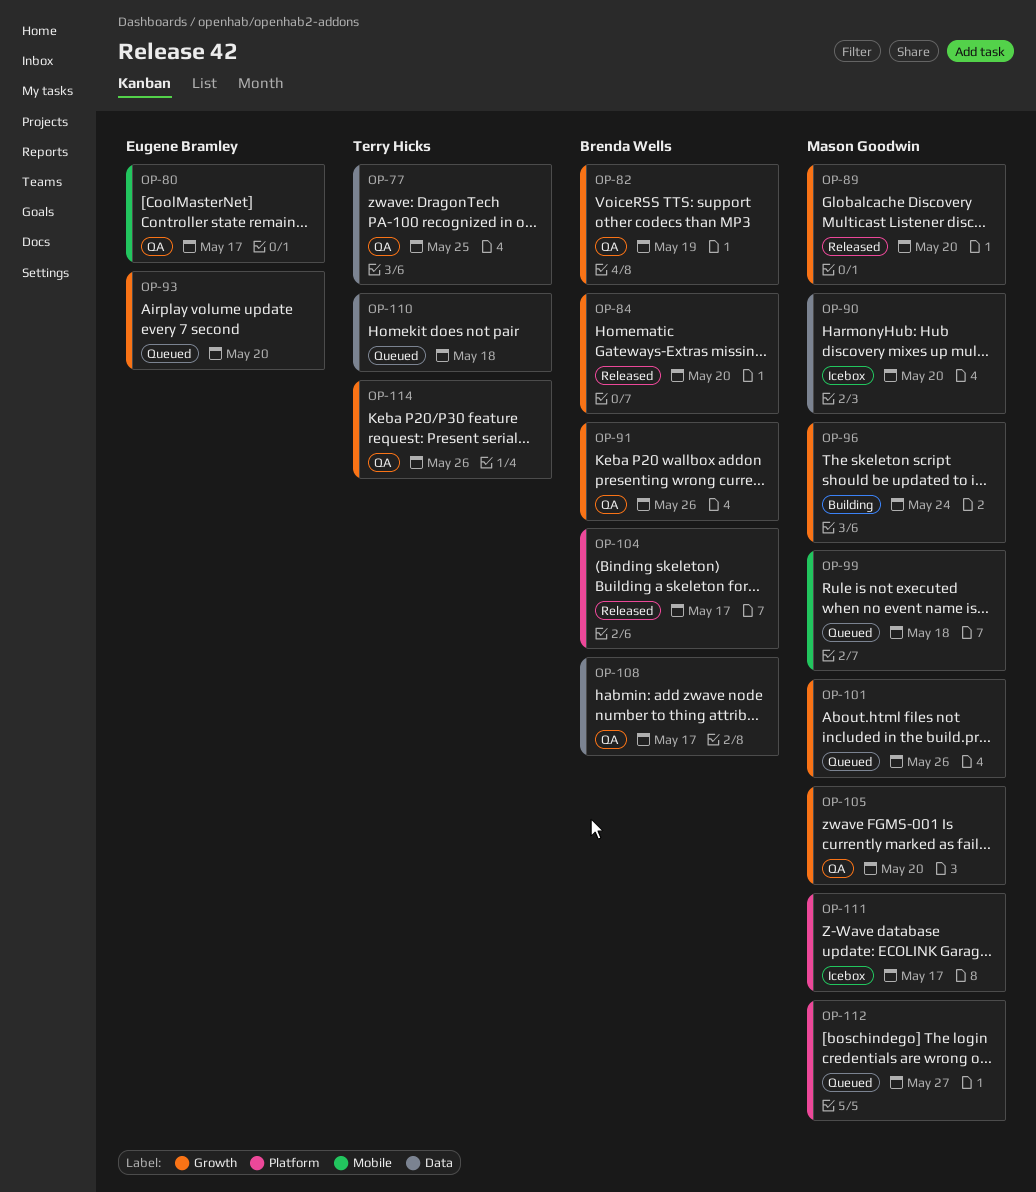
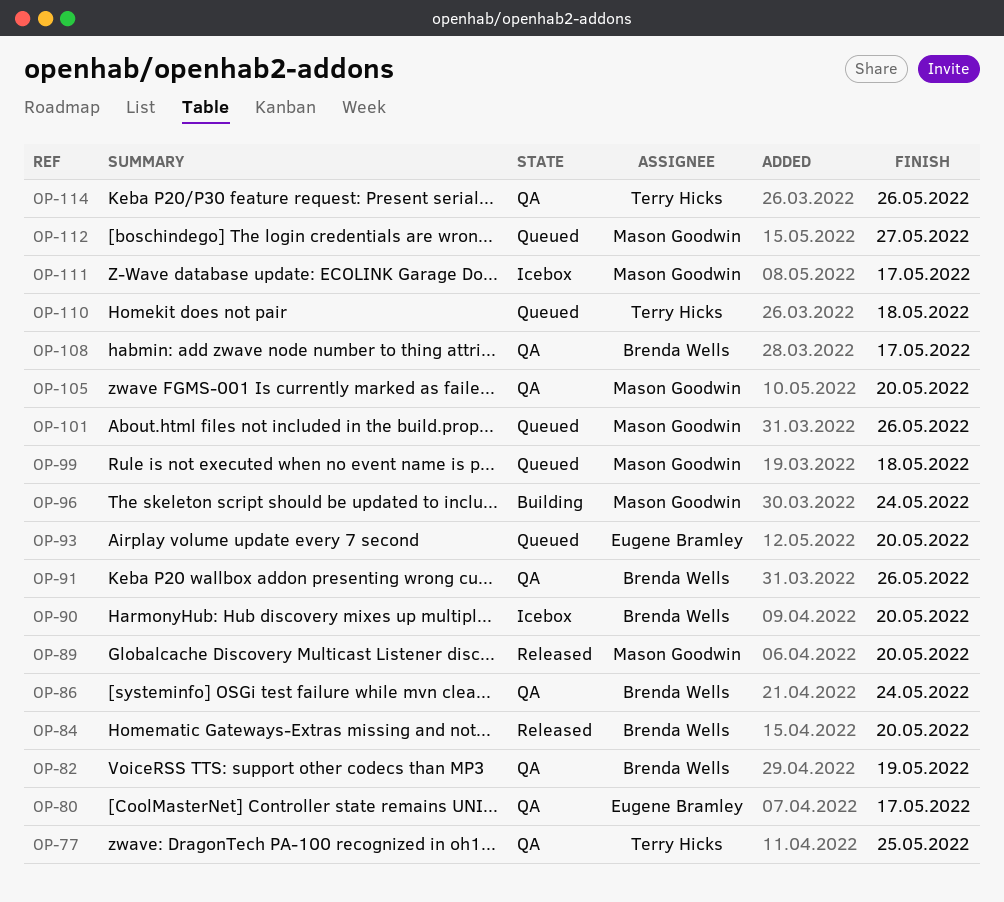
OP-86: none -> present
OP-90, owner: Mason Goodwin -> Brenda Wells
OP-104: present -> none

